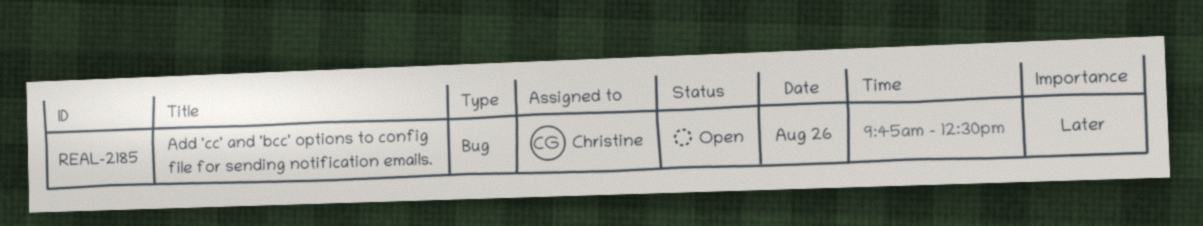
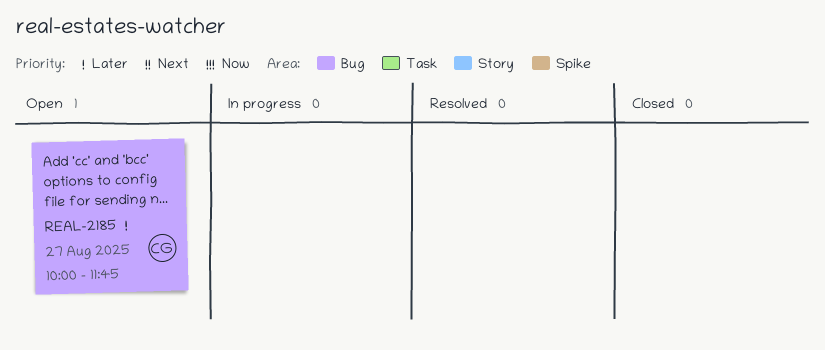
REAL-2185, day: Aug 26 -> Aug 27
REAL-2185, begins: 09:45 -> 10:00
REAL-2185, ends: 12:30 -> 11:45

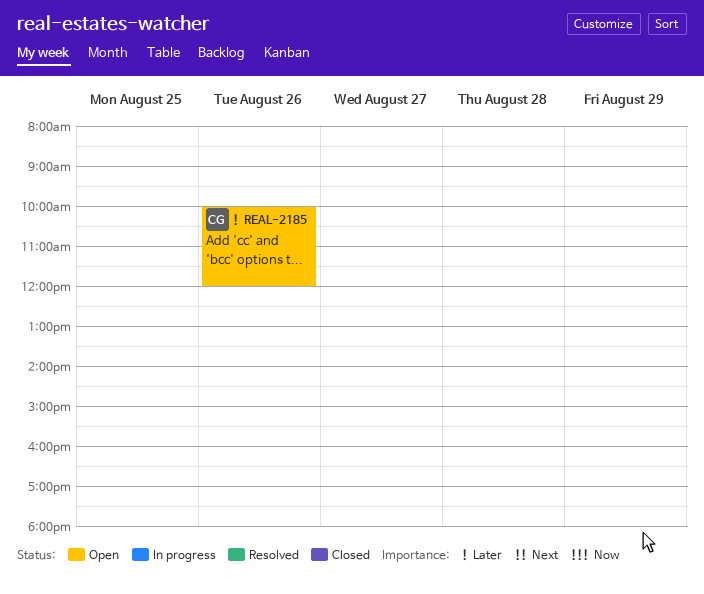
REAL-2185, day: Aug 27 -> Aug 26
REAL-2185, ends: 11:45 -> 12:00

